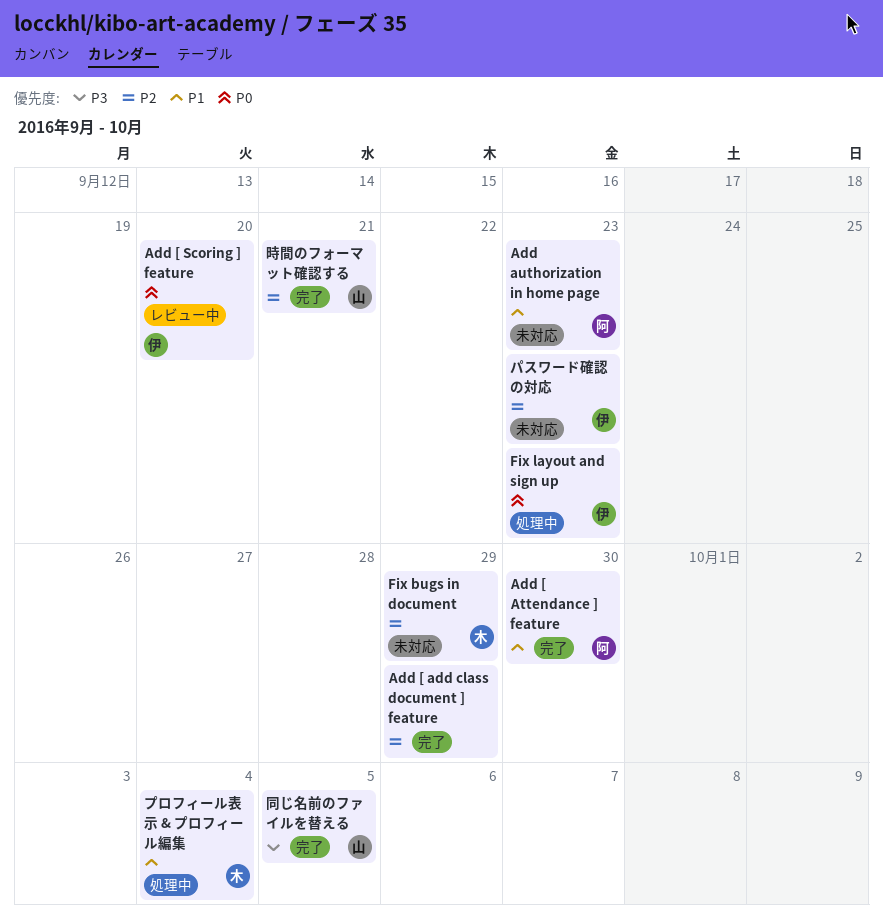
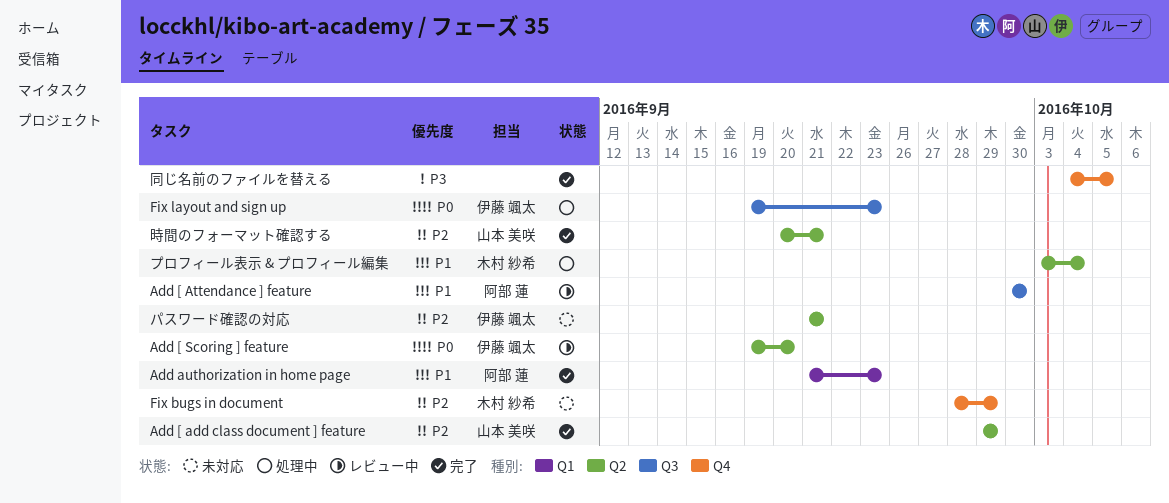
Add [ add class document ] feature, owner: none -> 山本 美咲
Add [ Attendance ] feature, status: 完了 -> レビュー中
Add authorization in home page, status: 未対応 -> 完了
パスワード確認の対応, due: Sep 23 -> Sep 21
同じ名前のファイルを替える, owner: 山本 美咲 -> none

